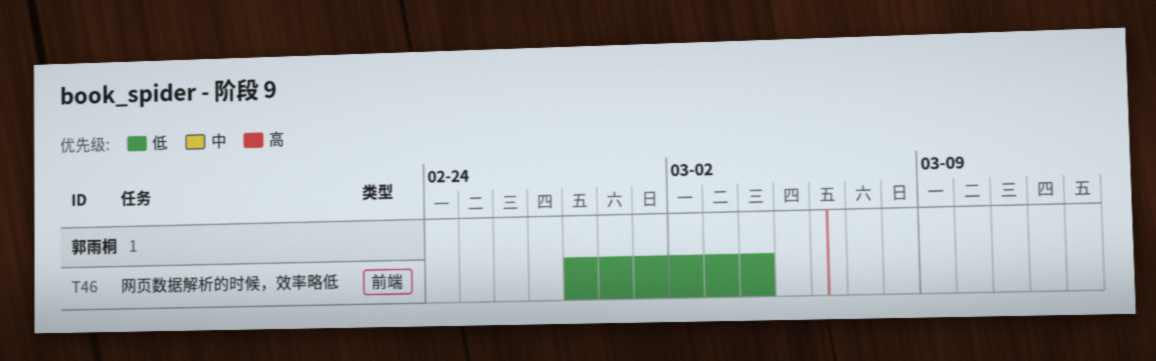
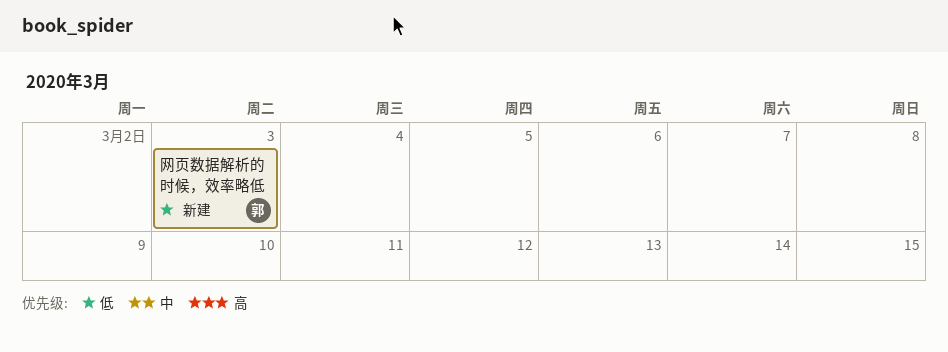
网页数据解析的时候，效率略低, due: Mar 4 -> Mar 3

